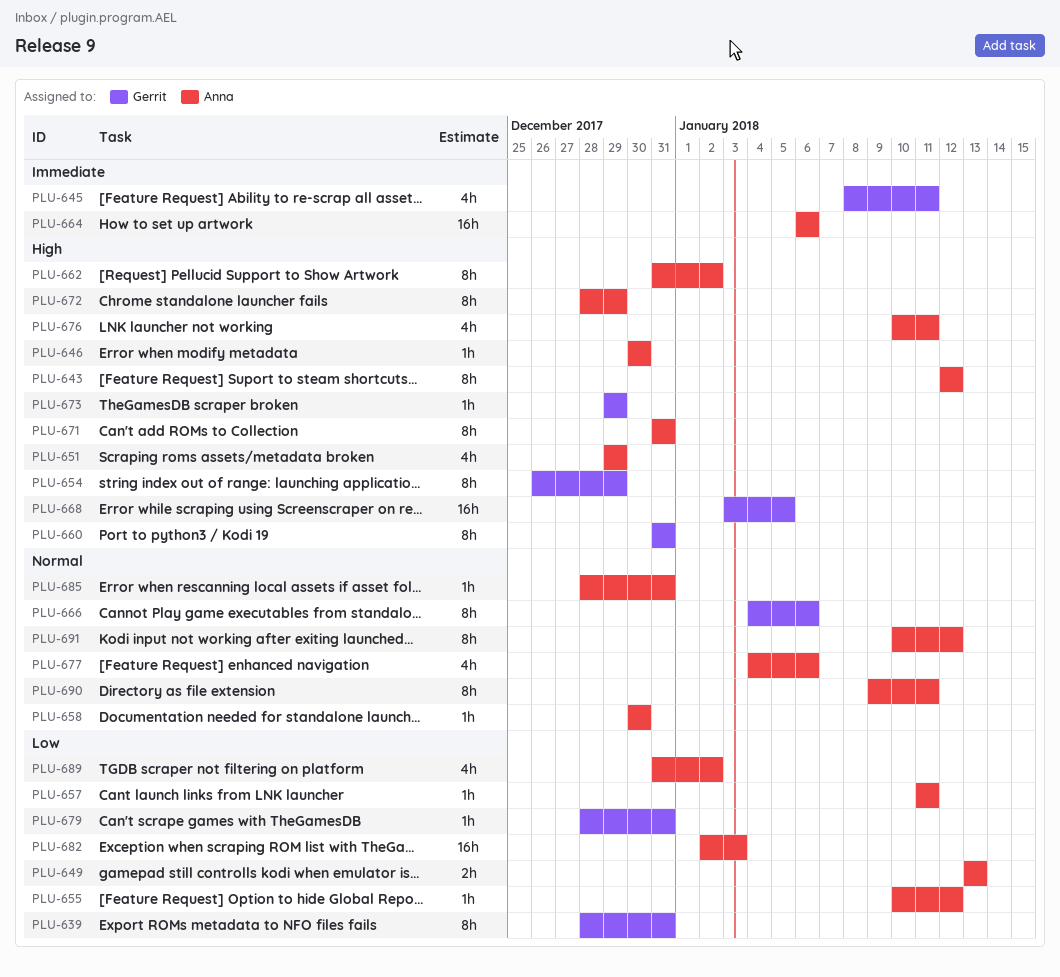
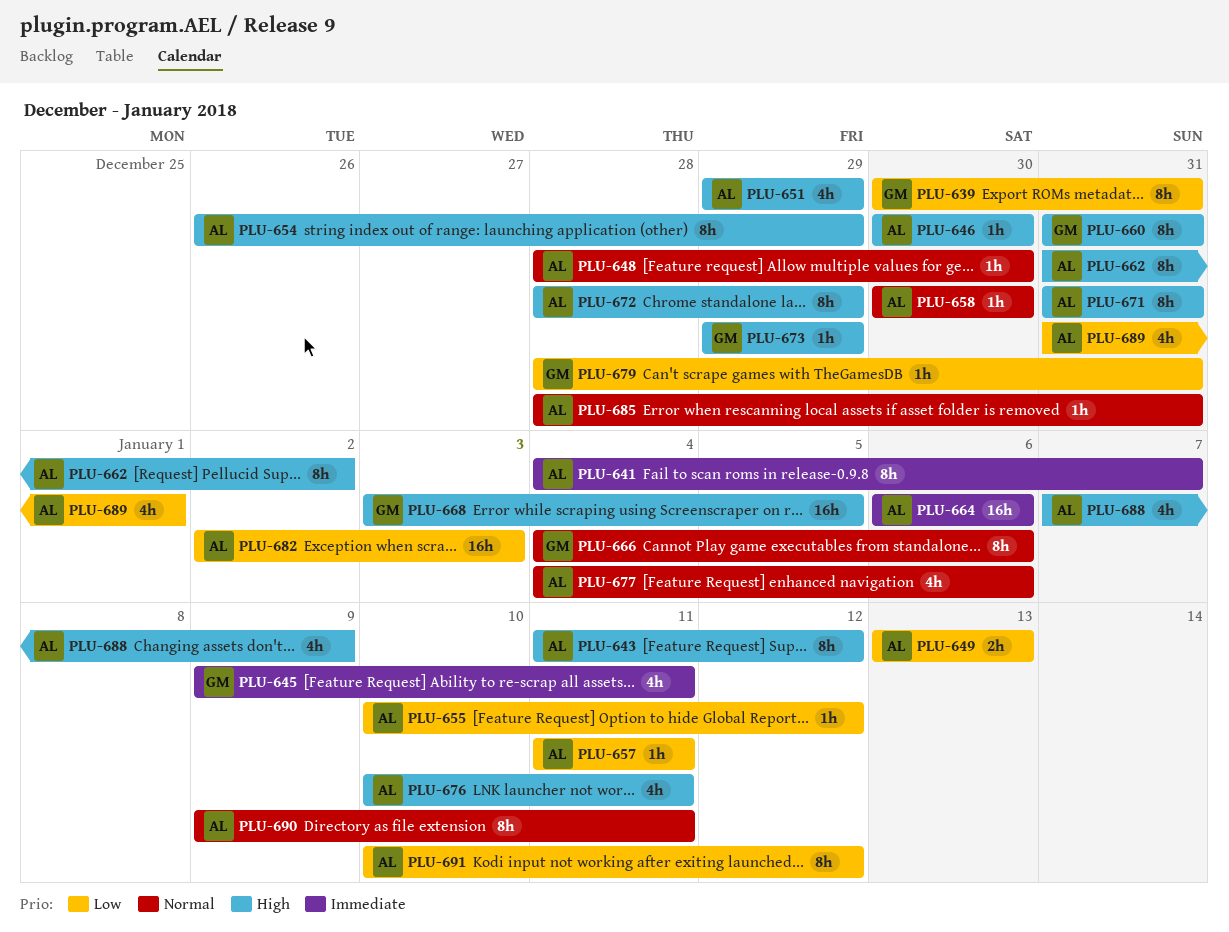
PLU-639, start: Dec 28 -> Dec 30
PLU-641: none -> present
PLU-643, start: Jan 12 -> Jan 11
PLU-645, start: Jan 8 -> Jan 9
PLU-648: none -> present
PLU-654, owner: Gerrit -> Anna
PLU-688: none -> present
PLU-689, due: Jan 2 -> Jan 1
PLU-691, priority: Normal -> Low

